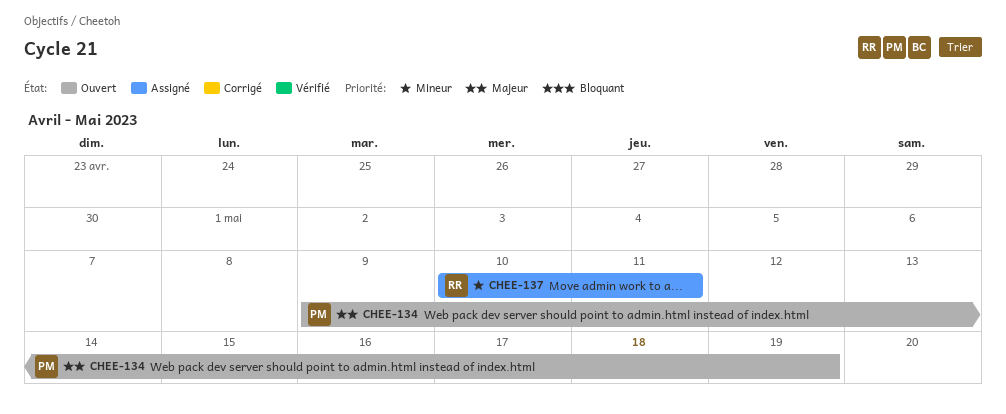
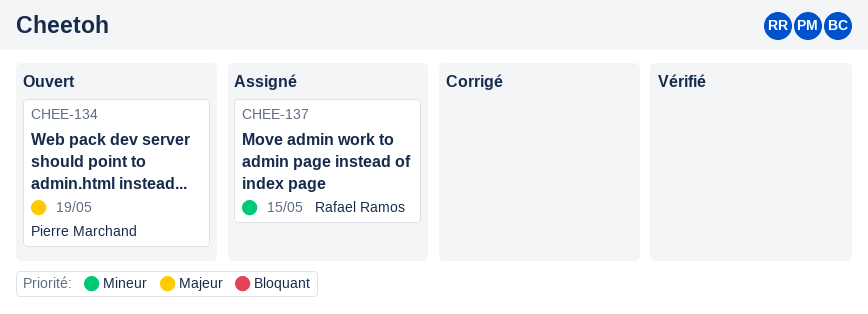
CHEE-137, due: May 11 -> May 15

